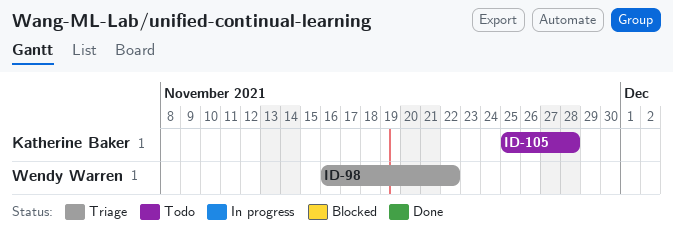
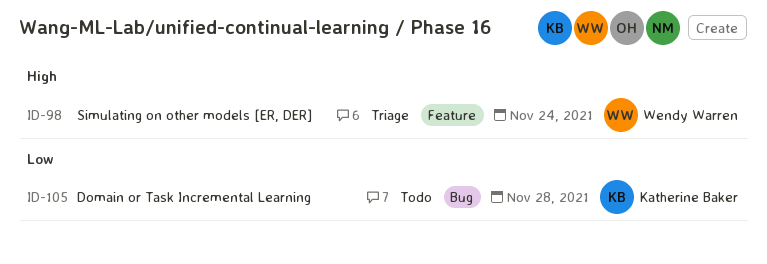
ID-98, due: Nov 22 -> Nov 24

